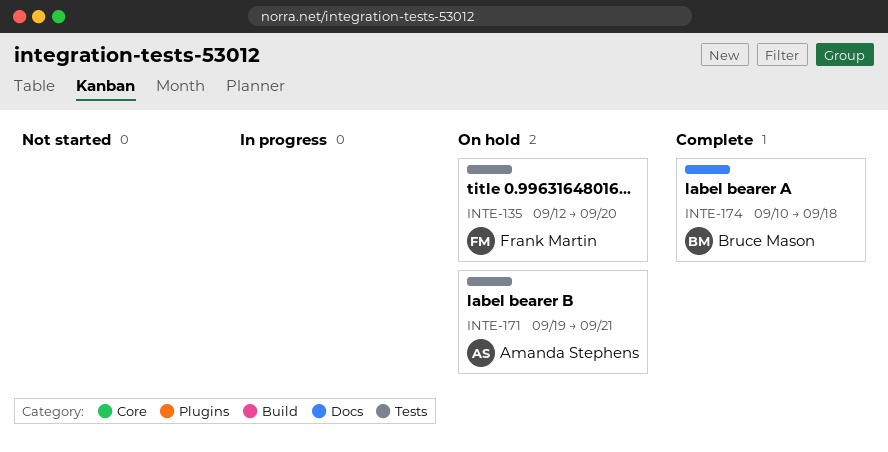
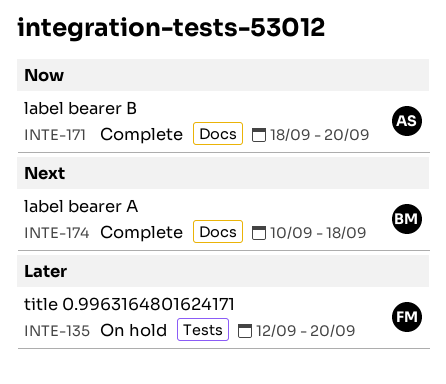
INTE-171, status: On hold -> Complete
INTE-171, label: Tests -> Docs
INTE-171, start: Sep 19 -> Sep 18
INTE-171, due: Sep 21 -> Sep 20

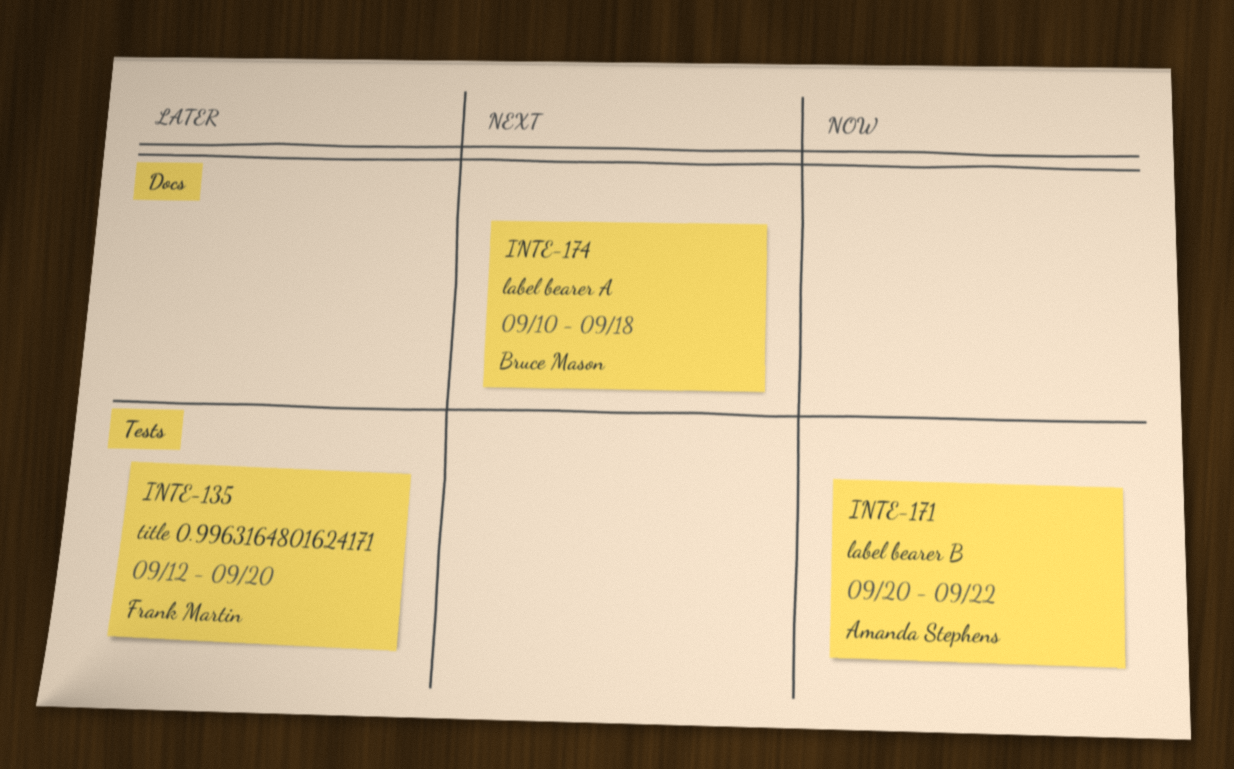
INTE-171, label: Docs -> Tests
INTE-171, start: Sep 18 -> Sep 20
INTE-171, due: Sep 20 -> Sep 22

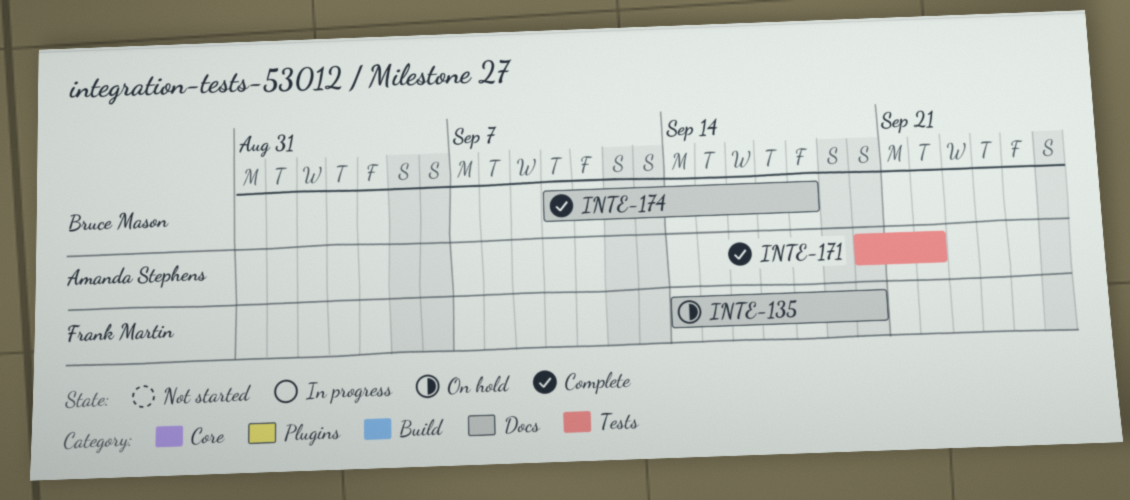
INTE-135, label: Tests -> Docs
INTE-135, start: Sep 12 -> Sep 14

